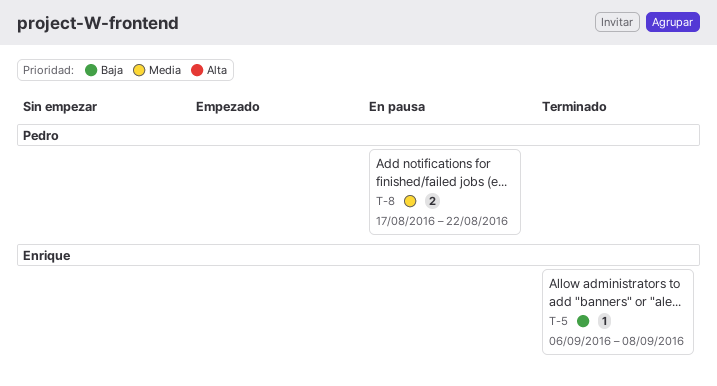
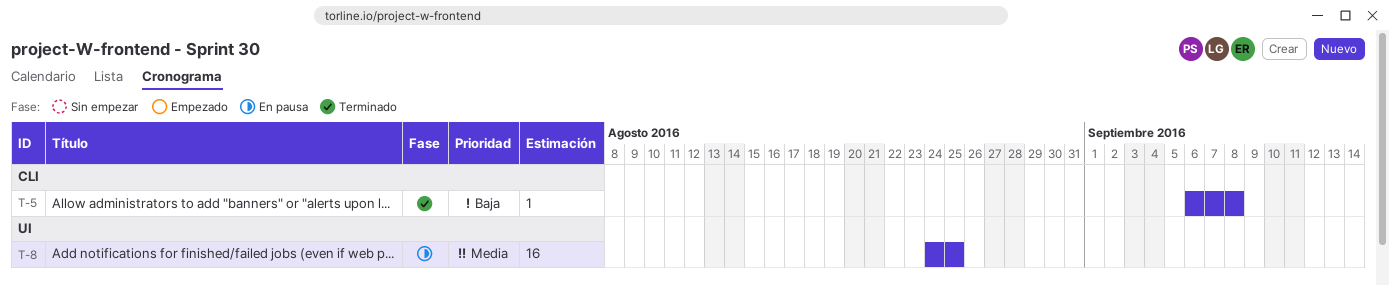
T-8, estimate: 2 -> 16
T-8, start: Aug 17 -> Aug 24
T-8, due: Aug 22 -> Aug 25

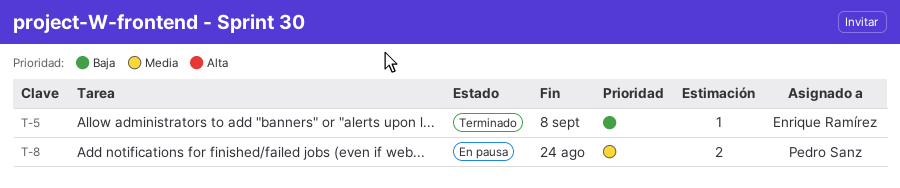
T-8, estimate: 16 -> 2
T-8, due: Aug 25 -> Aug 24

